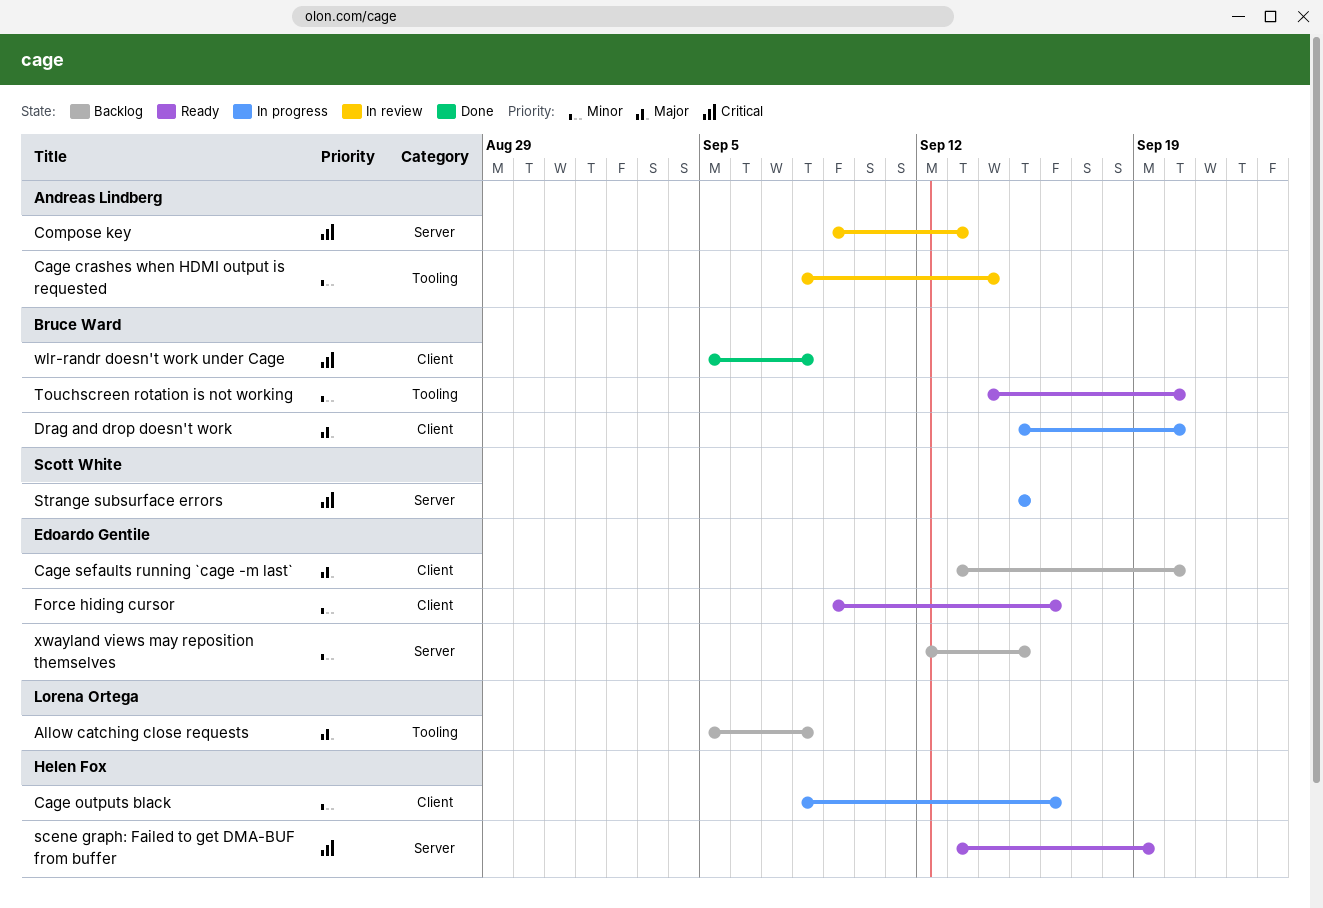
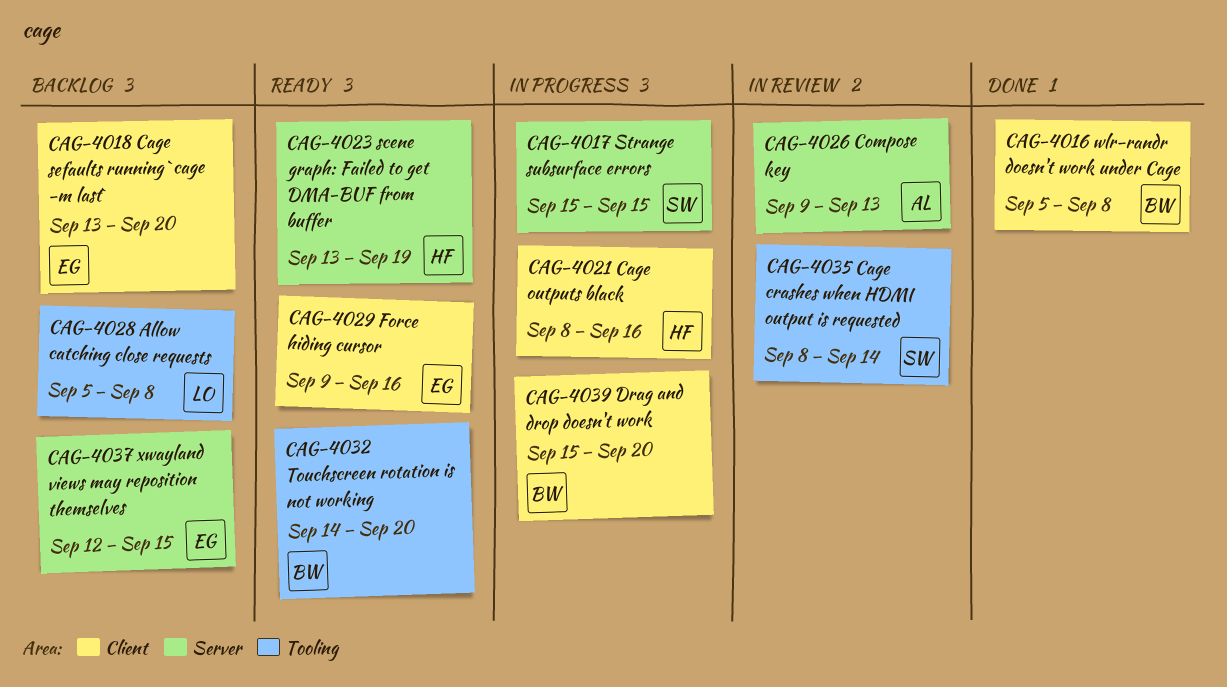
Cage crashes when HDMI output is requested, owner: Andreas Lindberg -> Scott White

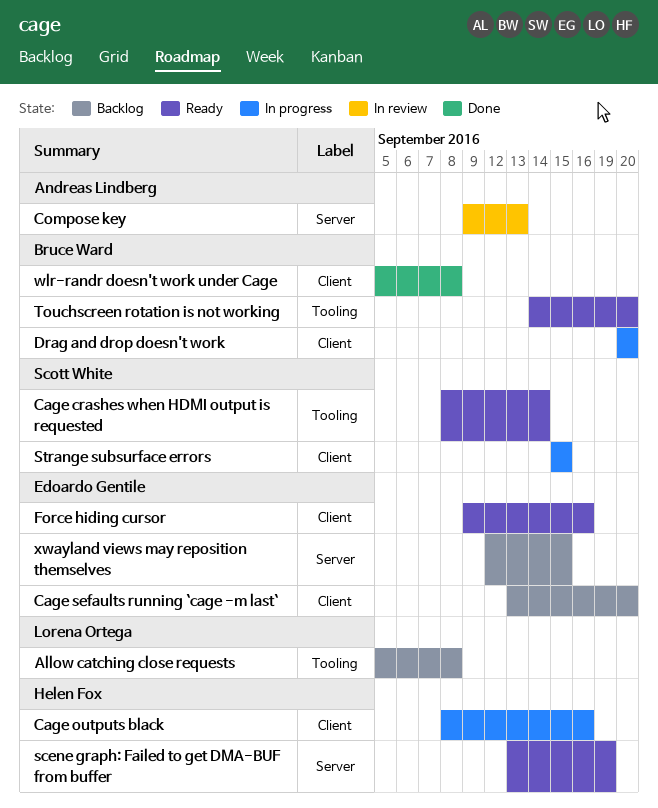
Cage crashes when HDMI output is requested, status: In review -> Ready
Drag and drop doesn't work, start: Sep 15 -> Sep 20
Strange subsurface errors, label: Server -> Client

